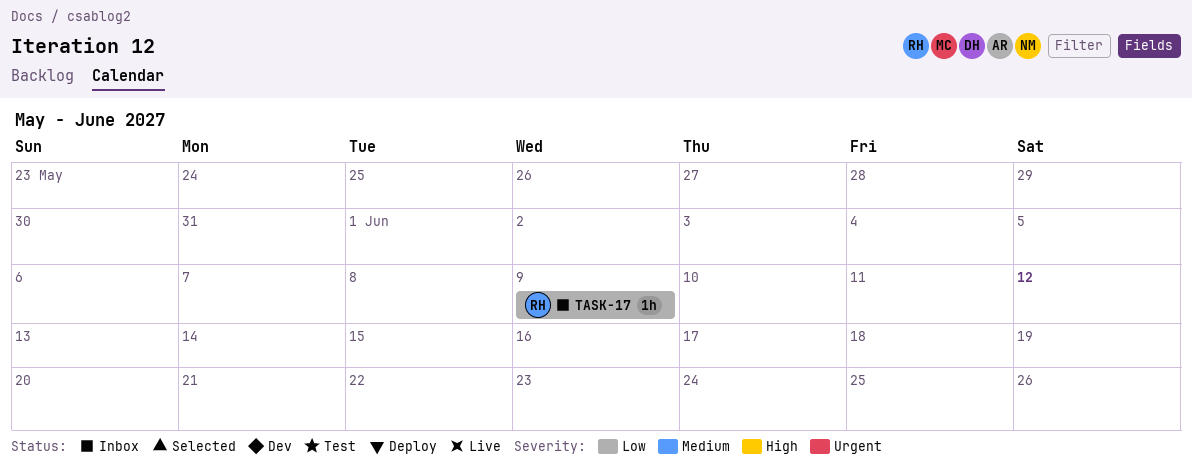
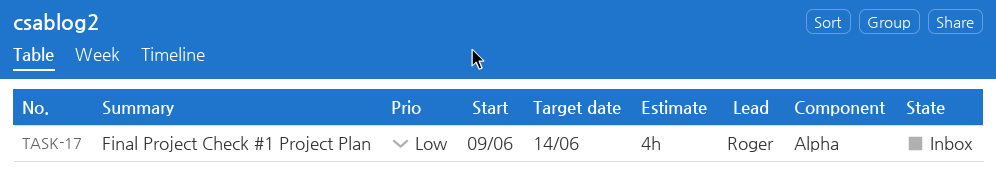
TASK-17, estimate: 1h -> 4h
TASK-17, due: Jun 9 -> Jun 14

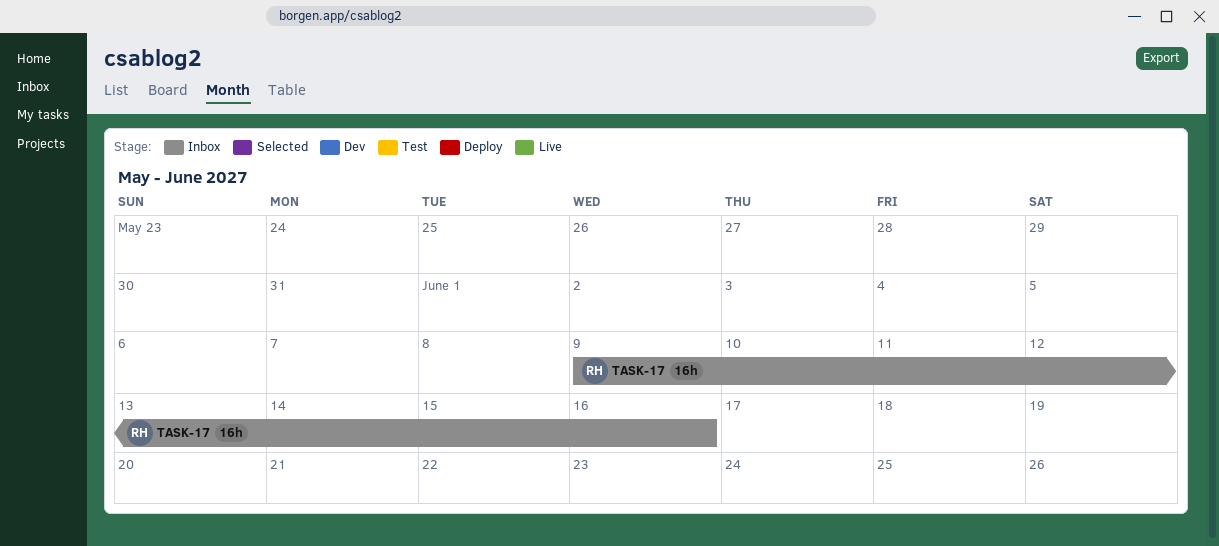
TASK-17, estimate: 4h -> 16h
TASK-17, due: Jun 14 -> Jun 16

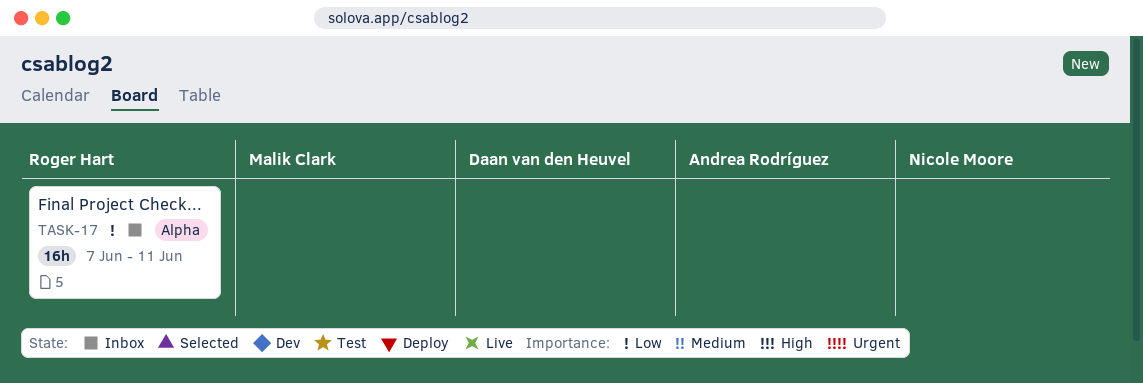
TASK-17, start: Jun 9 -> Jun 7
TASK-17, due: Jun 16 -> Jun 11

